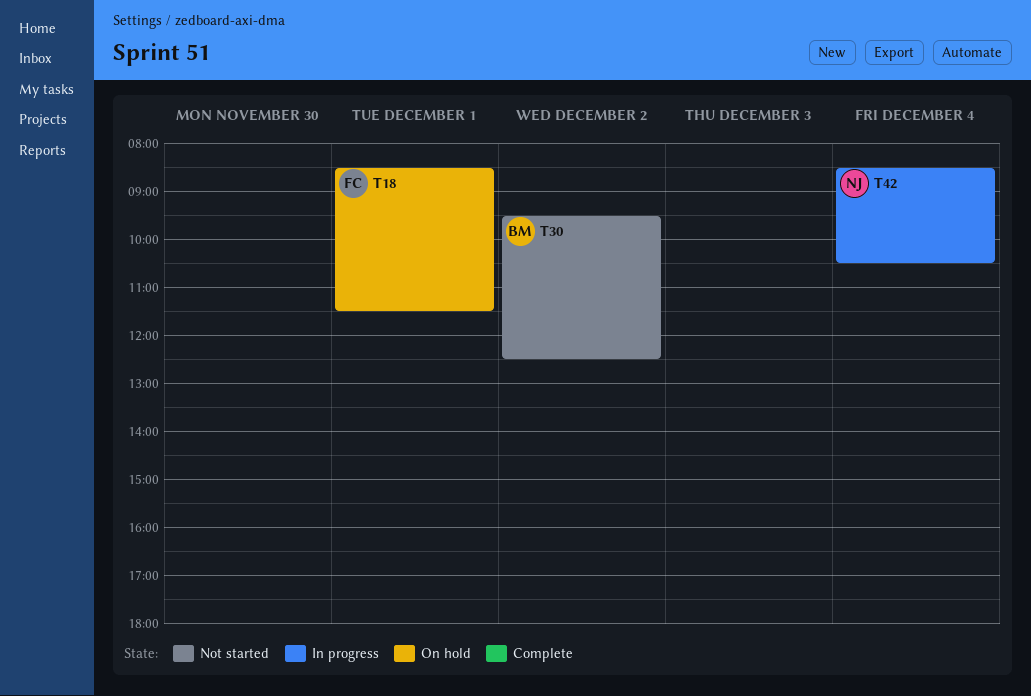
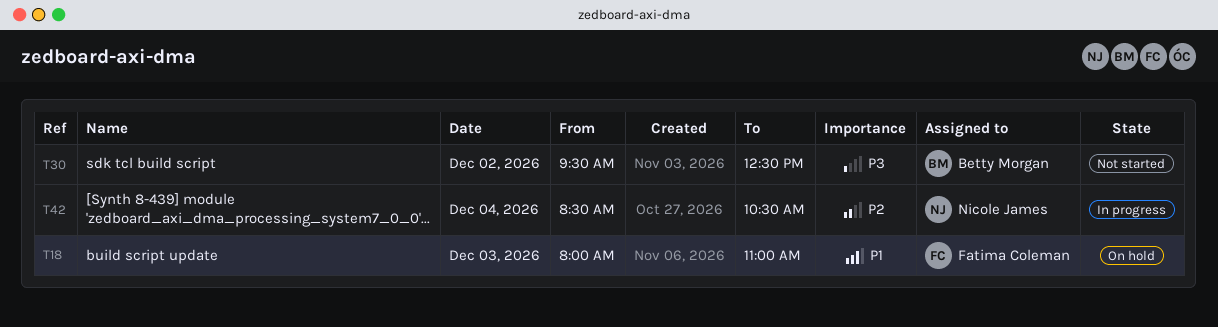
T18, day: Dec 1 -> Dec 3
T18, begins: 08:30 -> 08:00
T18, ends: 11:30 -> 11:00

